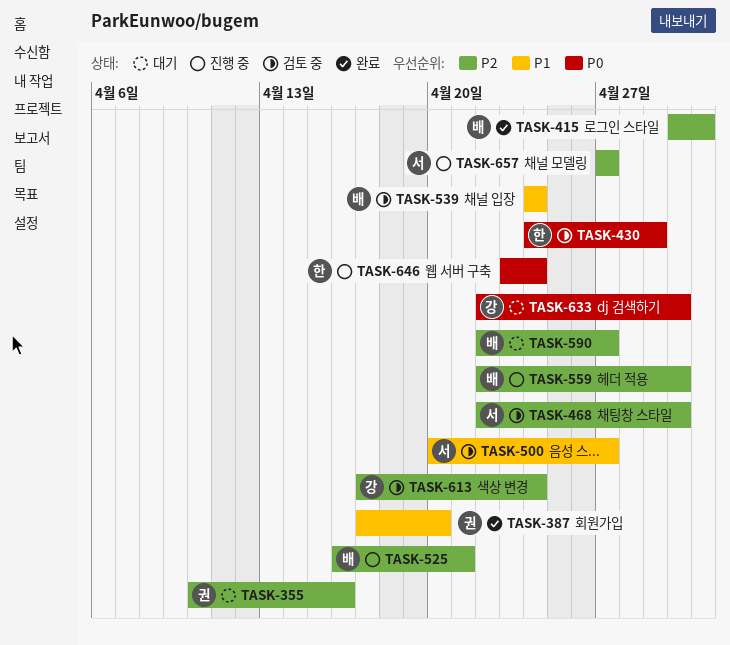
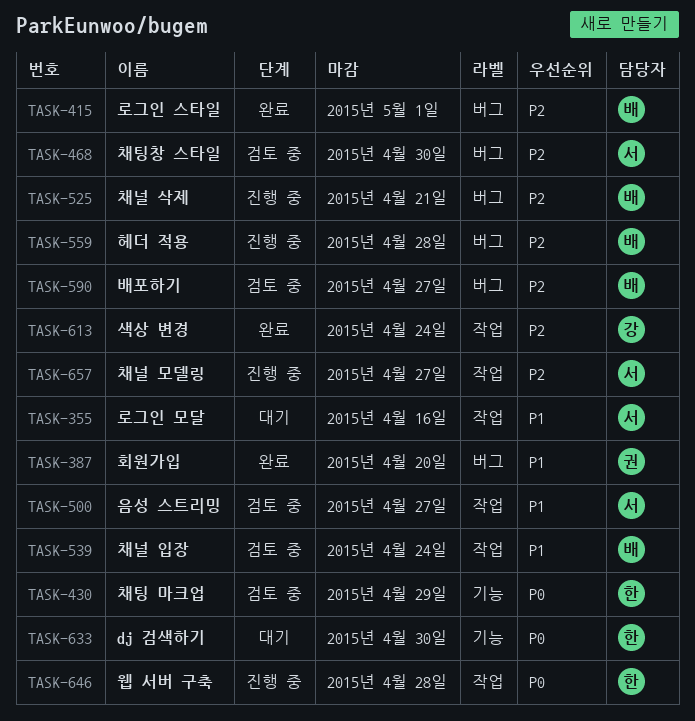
TASK-355, owner: 권 -> 서
TASK-355, priority: P2 -> P1
TASK-559, due: Apr 30 -> Apr 28
TASK-590, status: 대기 -> 검토 중
TASK-613, status: 검토 중 -> 완료
TASK-633, owner: 강 -> 한
TASK-646, due: Apr 24 -> Apr 28

